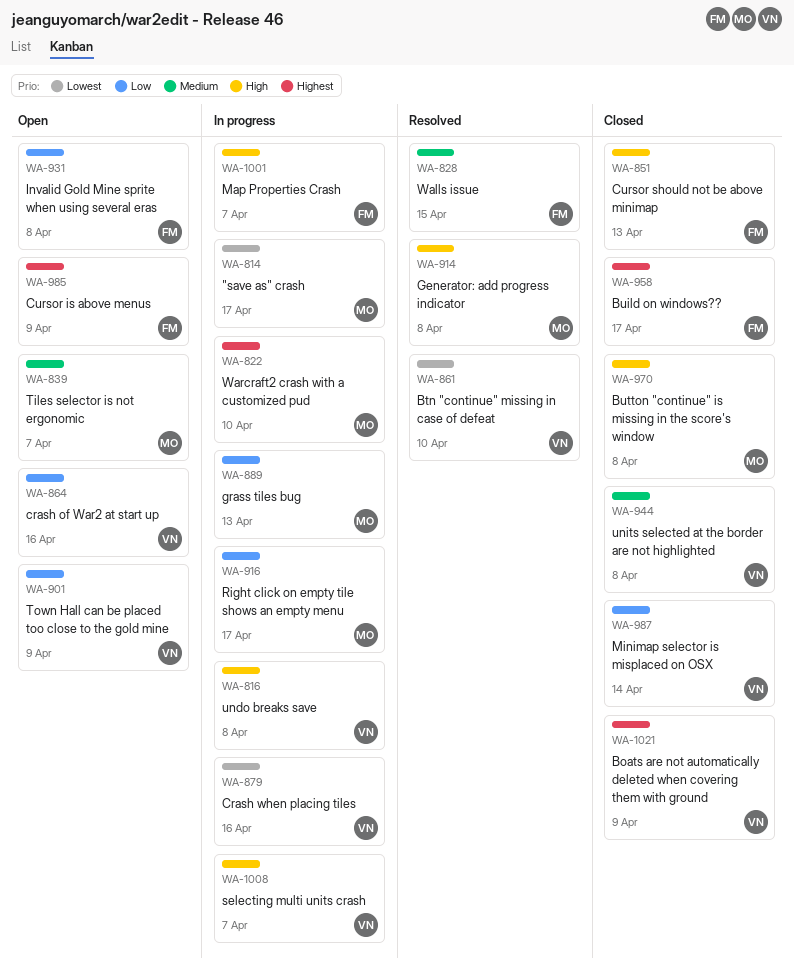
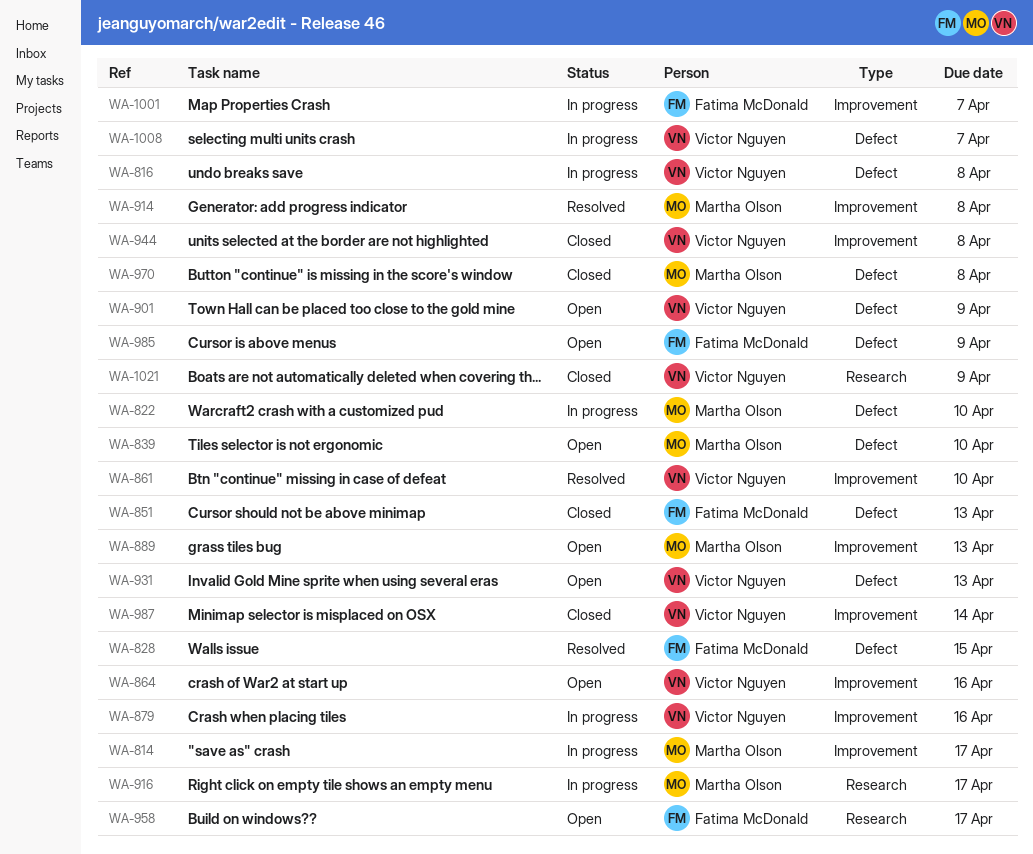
WA-839, due: Apr 7 -> Apr 10
WA-889, status: In progress -> Open
WA-931, owner: Fatima McDonald -> Victor Nguyen
WA-931, due: Apr 8 -> Apr 13
WA-958, status: Closed -> Open

